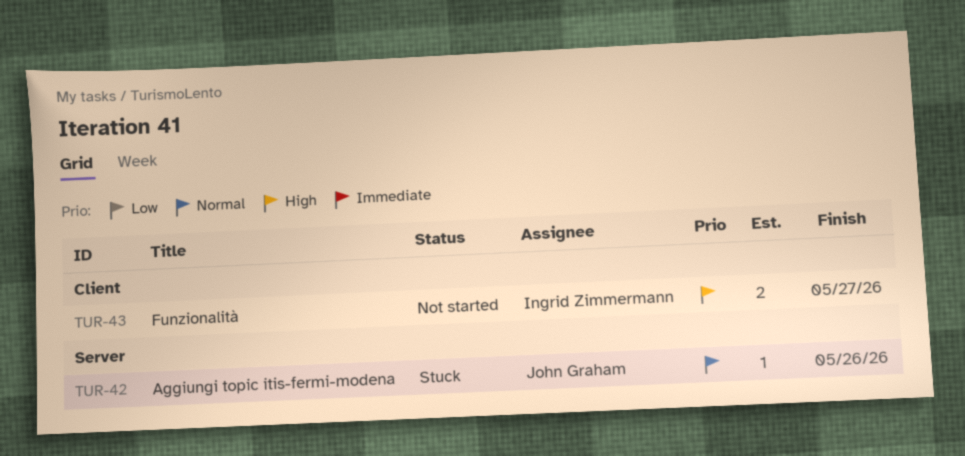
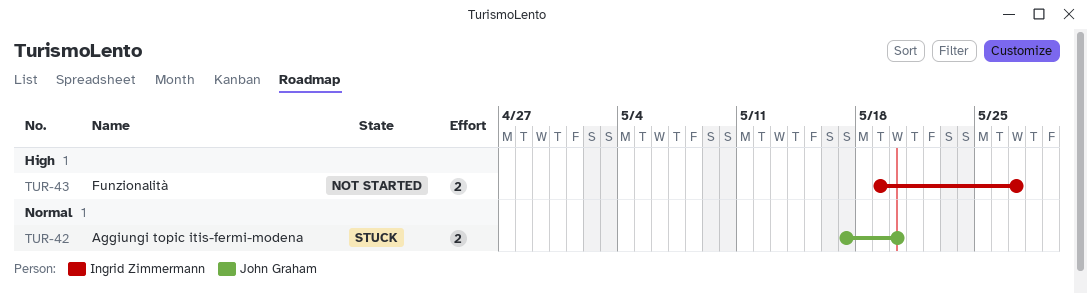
TUR-42, estimate: 1 -> 2
TUR-42, due: May 26 -> May 20

